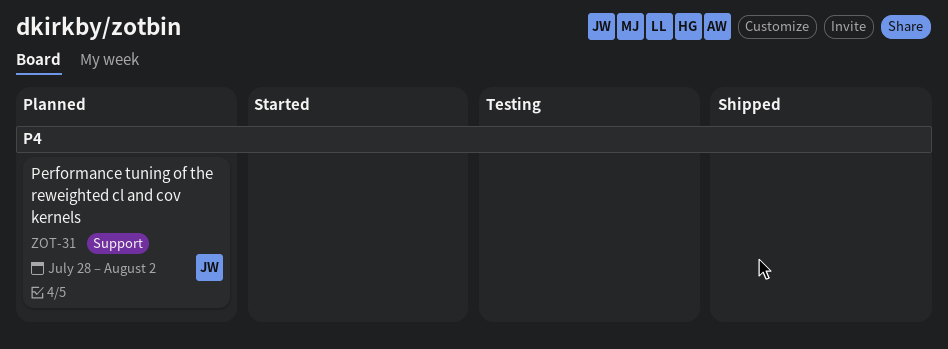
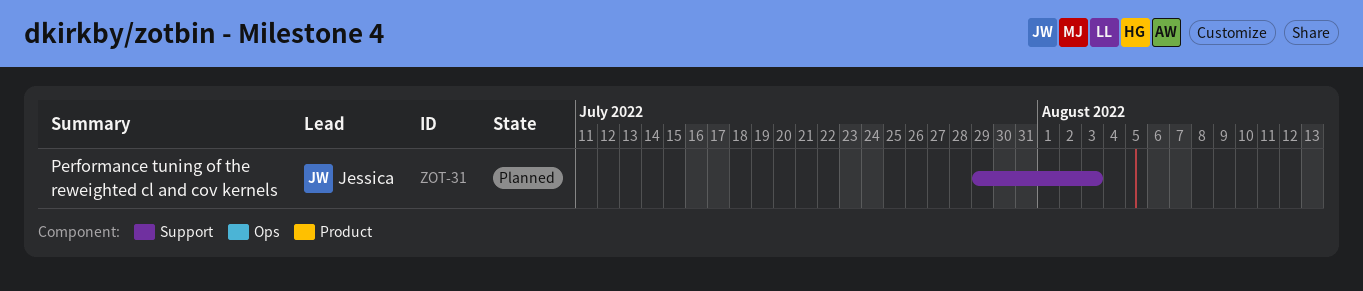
ZOT-31, start: Jul 28 -> Jul 29
ZOT-31, due: Aug 2 -> Aug 3

